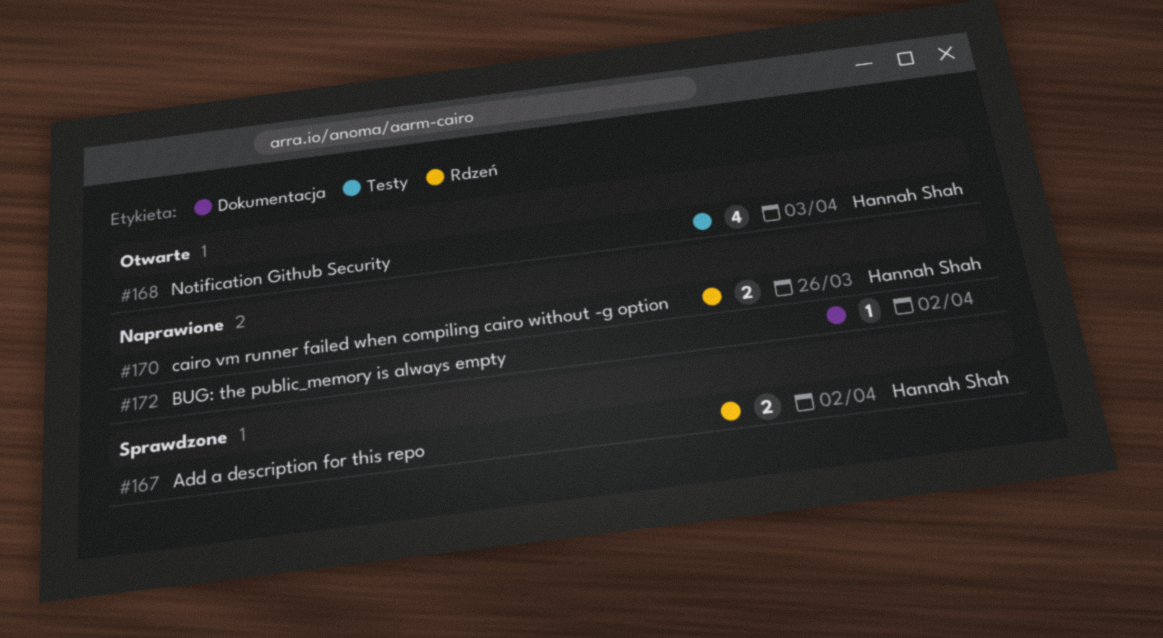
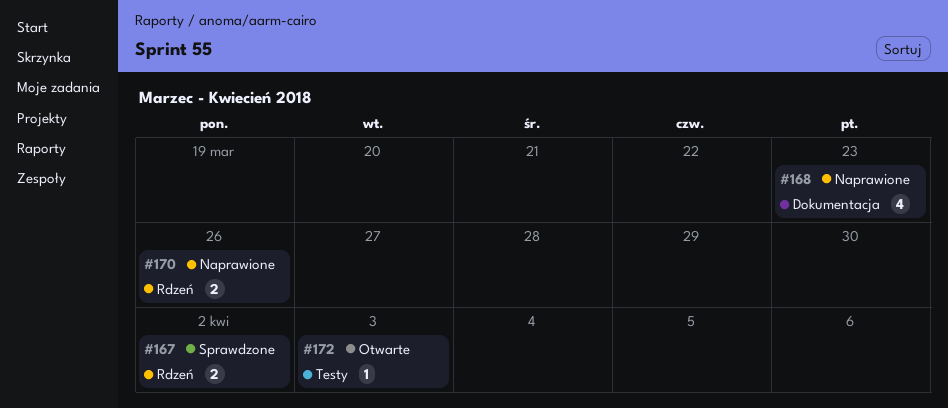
#168, status: Otwarte -> Naprawione
#168, label: Testy -> Dokumentacja
#168, due: Apr 3 -> Mar 23
#172, status: Naprawione -> Otwarte
#172, label: Dokumentacja -> Testy
#172, due: Apr 2 -> Apr 3

